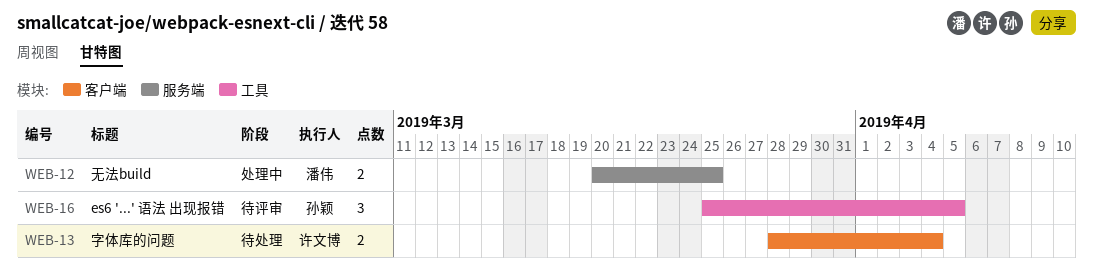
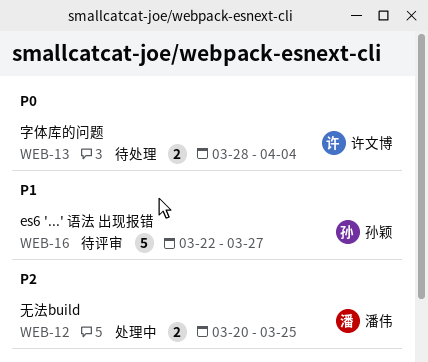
WEB-16, estimate: 3 -> 5
WEB-16, start: Mar 25 -> Mar 22
WEB-16, due: Apr 5 -> Mar 27

